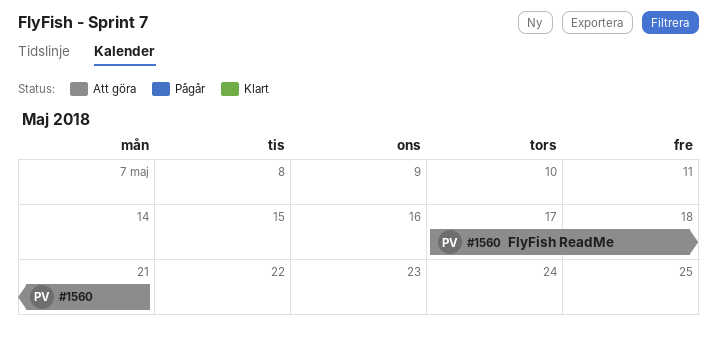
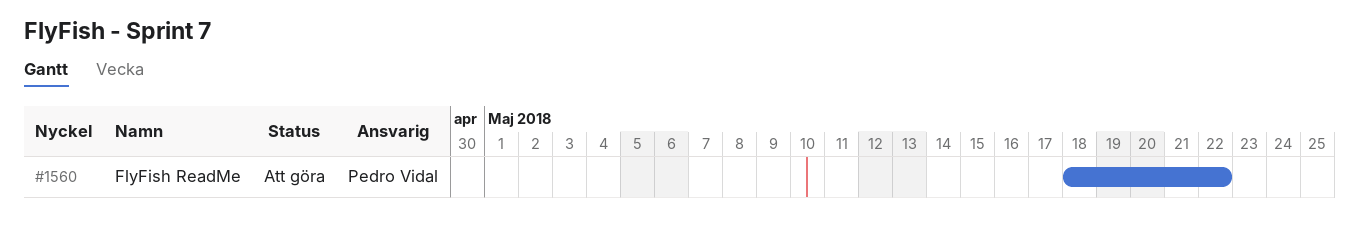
#1560, start: May 17 -> May 18
#1560, due: May 21 -> May 22

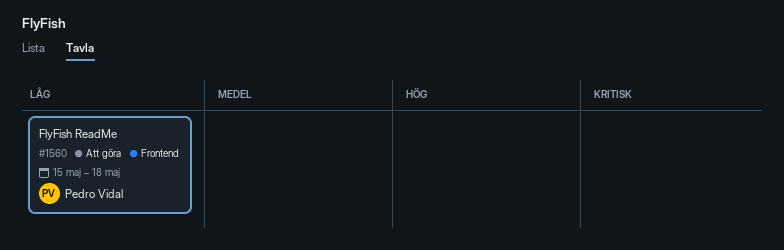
#1560, start: May 18 -> May 15
#1560, due: May 22 -> May 18

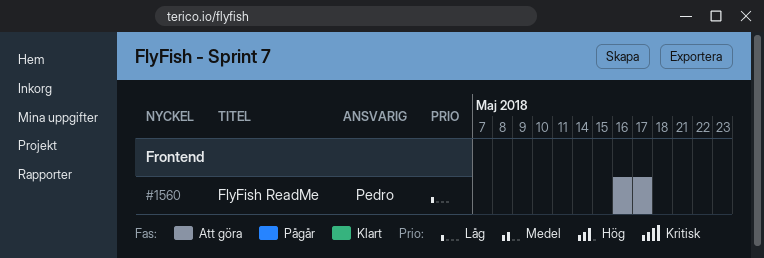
#1560, start: May 15 -> May 16
#1560, due: May 18 -> May 17

